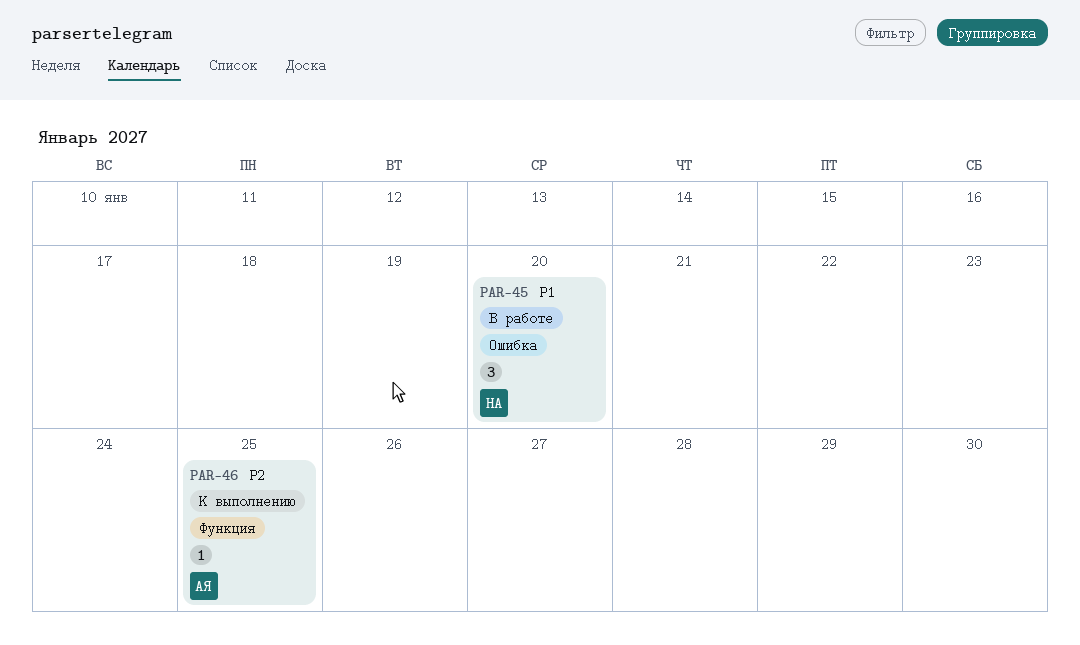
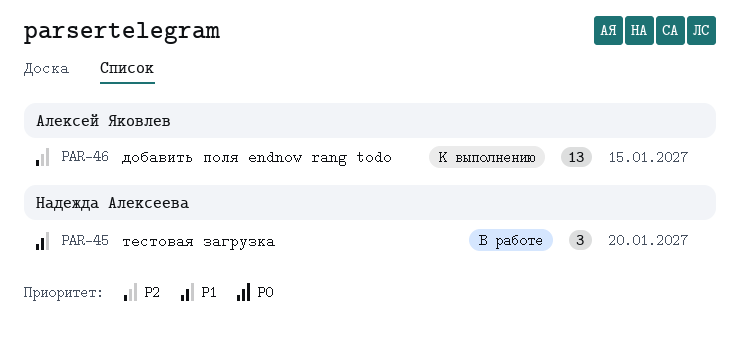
PAR-46, estimate: 1 -> 13
PAR-46, due: Jan 25 -> Jan 15

